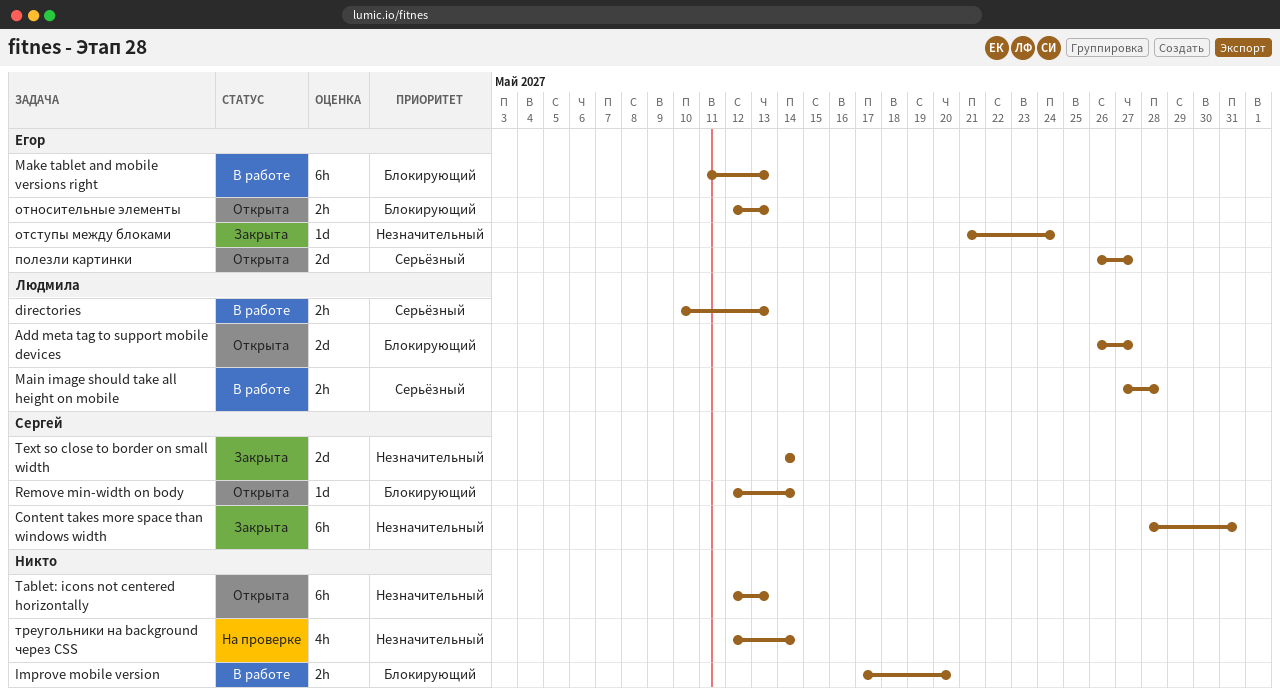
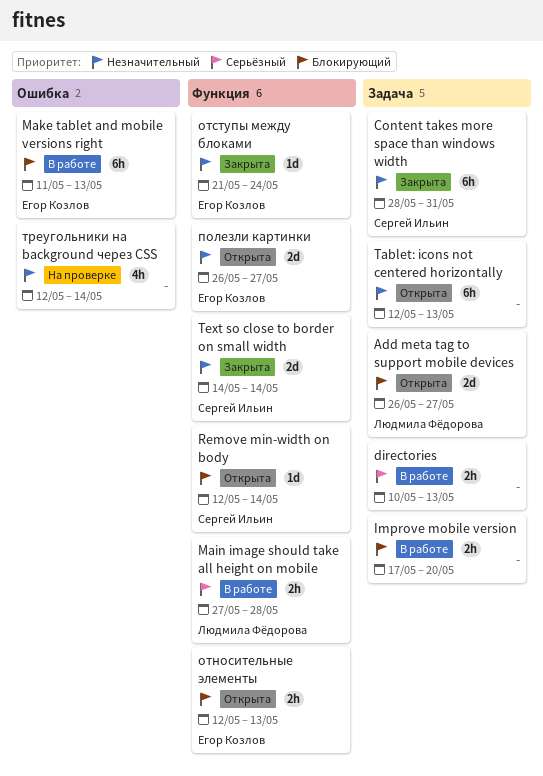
directories, owner: Людмила Фёдорова -> none
полезли картинки, priority: Серьёзный -> Незначительный

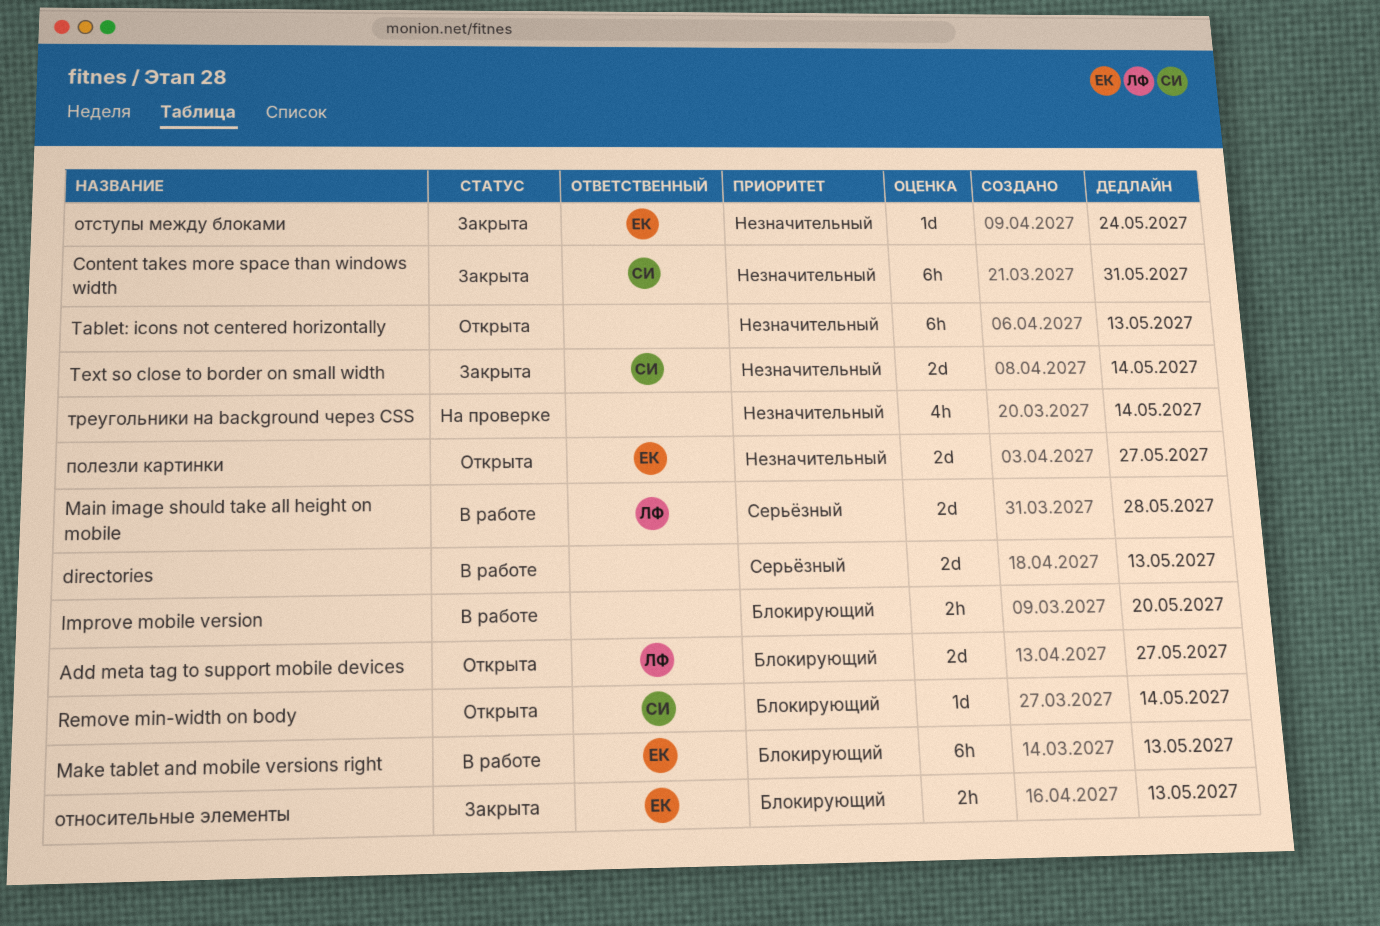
directories, estimate: 2h -> 2d
Main image should take all height on mobile, estimate: 2h -> 2d
относительные элементы, status: Открыта -> Закрыта

